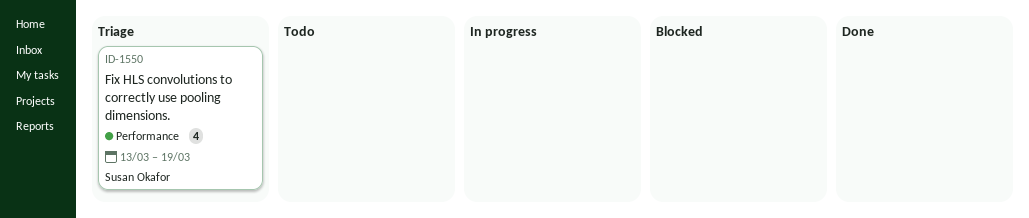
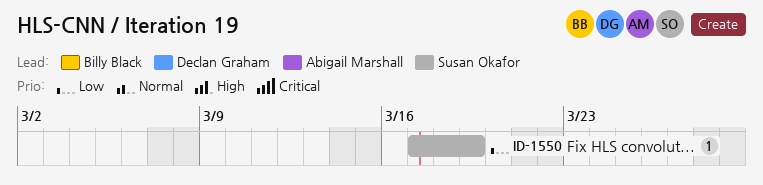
ID-1550, estimate: 4 -> 1
ID-1550, start: Mar 13 -> Mar 17

